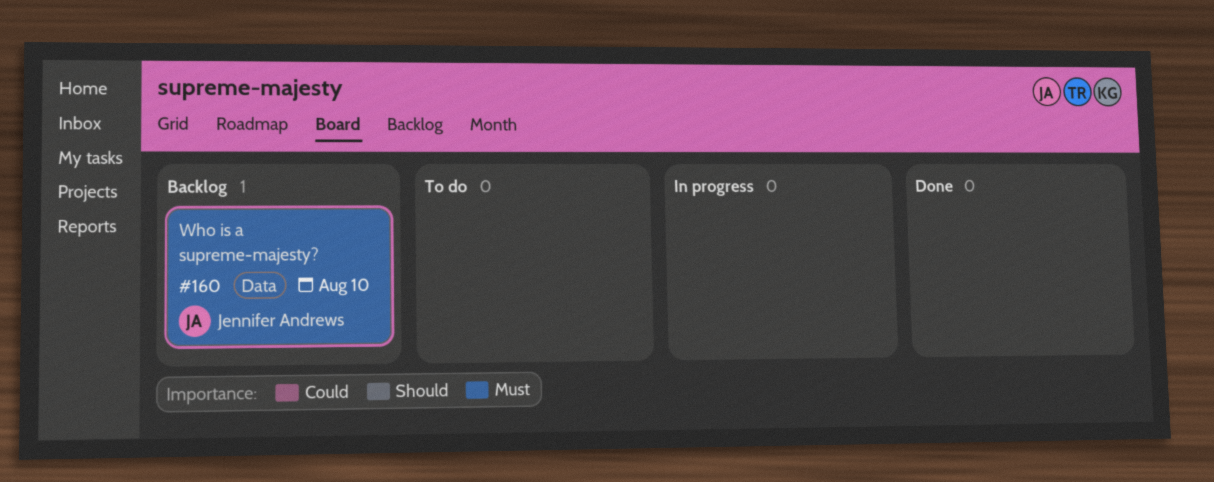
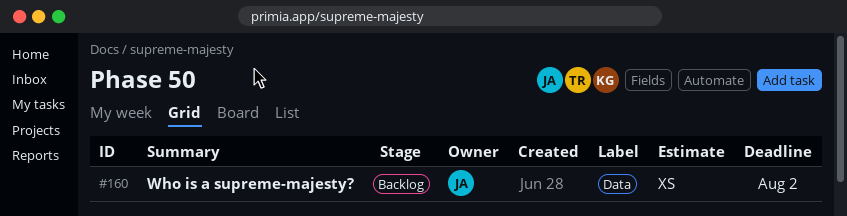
#160, due: Aug 10 -> Aug 2

